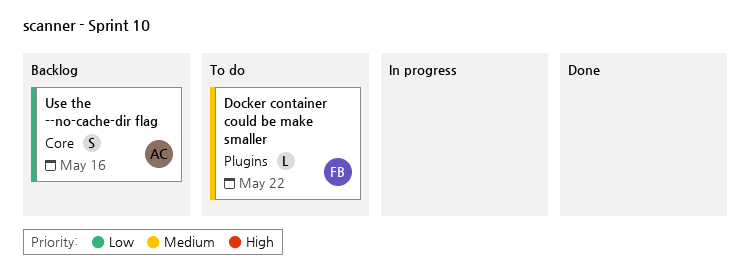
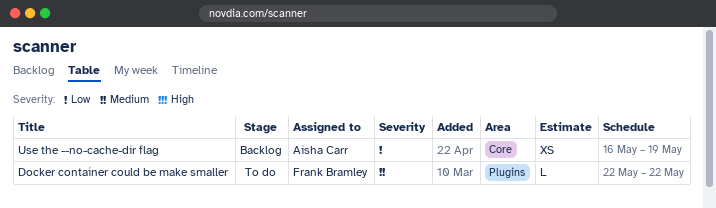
Use the --no-cache-dir flag, estimate: S -> XS
Use the --no-cache-dir flag, due: May 16 -> May 19

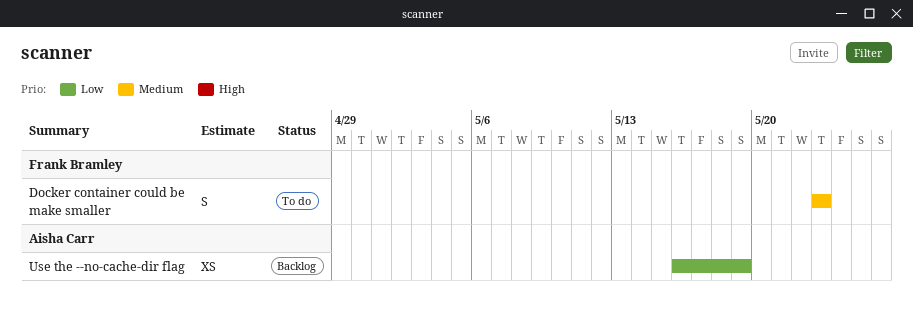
Docker container could be make smaller, estimate: L -> S
Docker container could be make smaller, start: May 22 -> May 23
Docker container could be make smaller, due: May 22 -> May 23

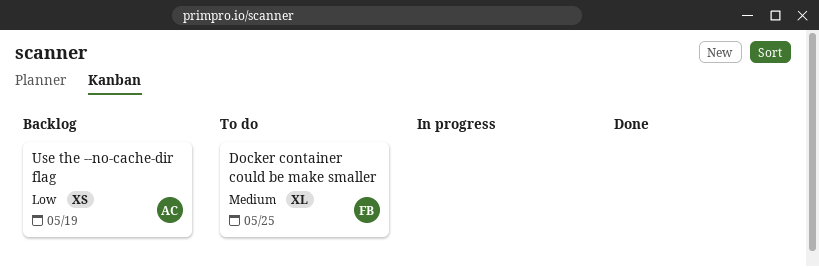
Docker container could be make smaller, estimate: S -> XL
Docker container could be make smaller, due: May 23 -> May 25

